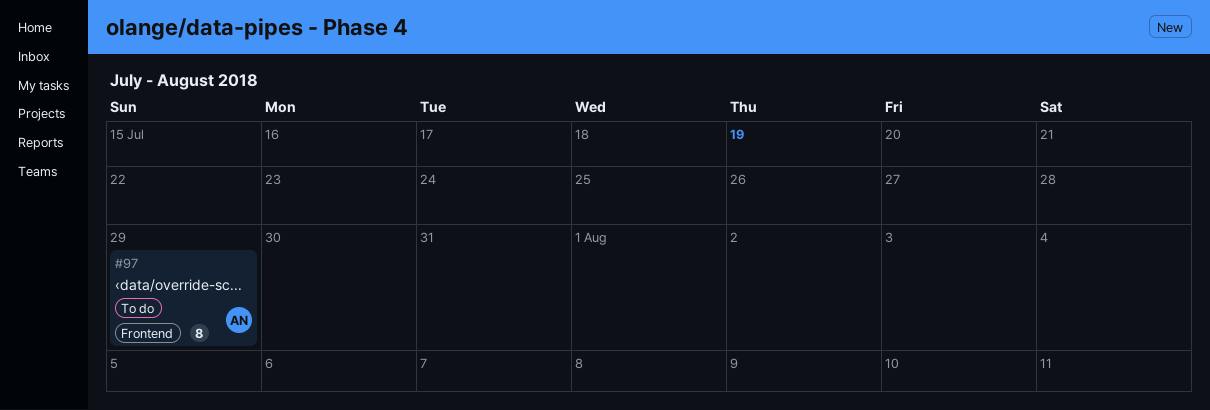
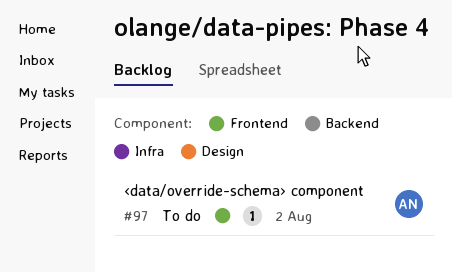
#97, estimate: 8 -> 1
#97, due: Jul 29 -> Aug 2

